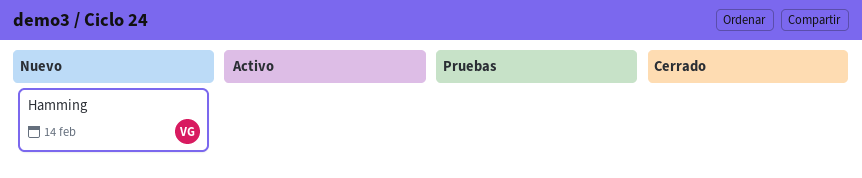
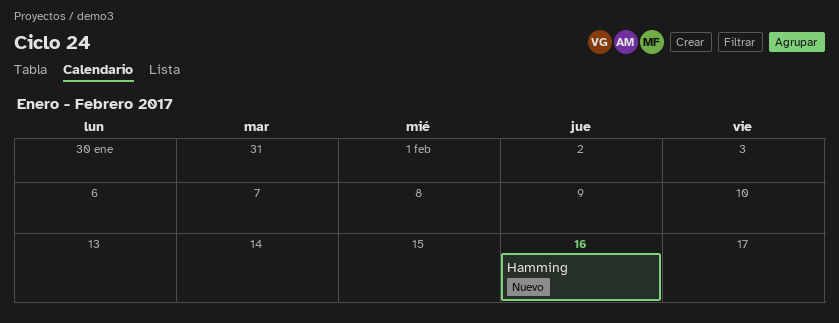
Hamming, due: Feb 14 -> Feb 16

